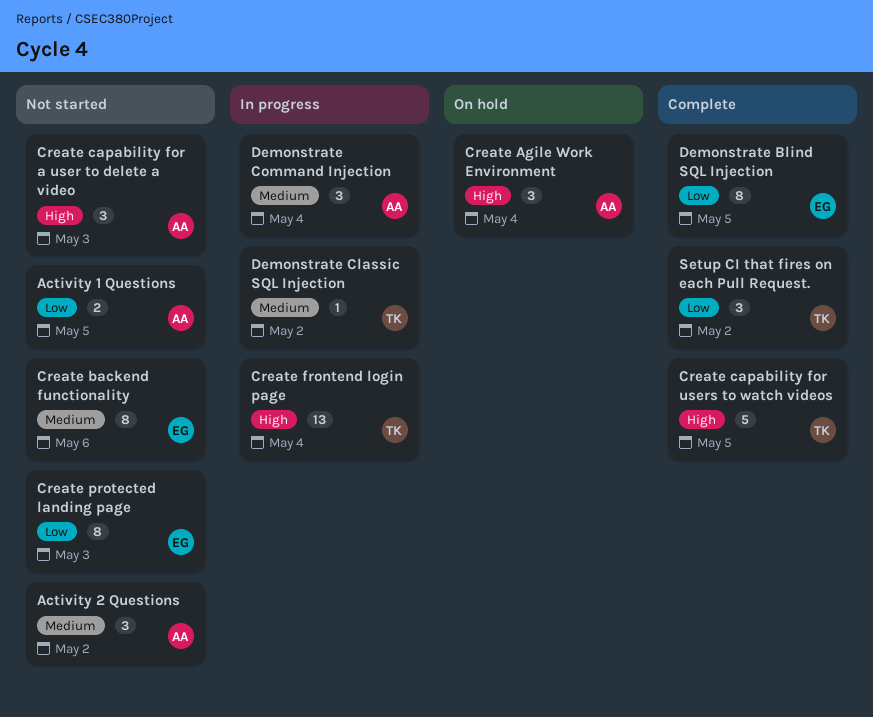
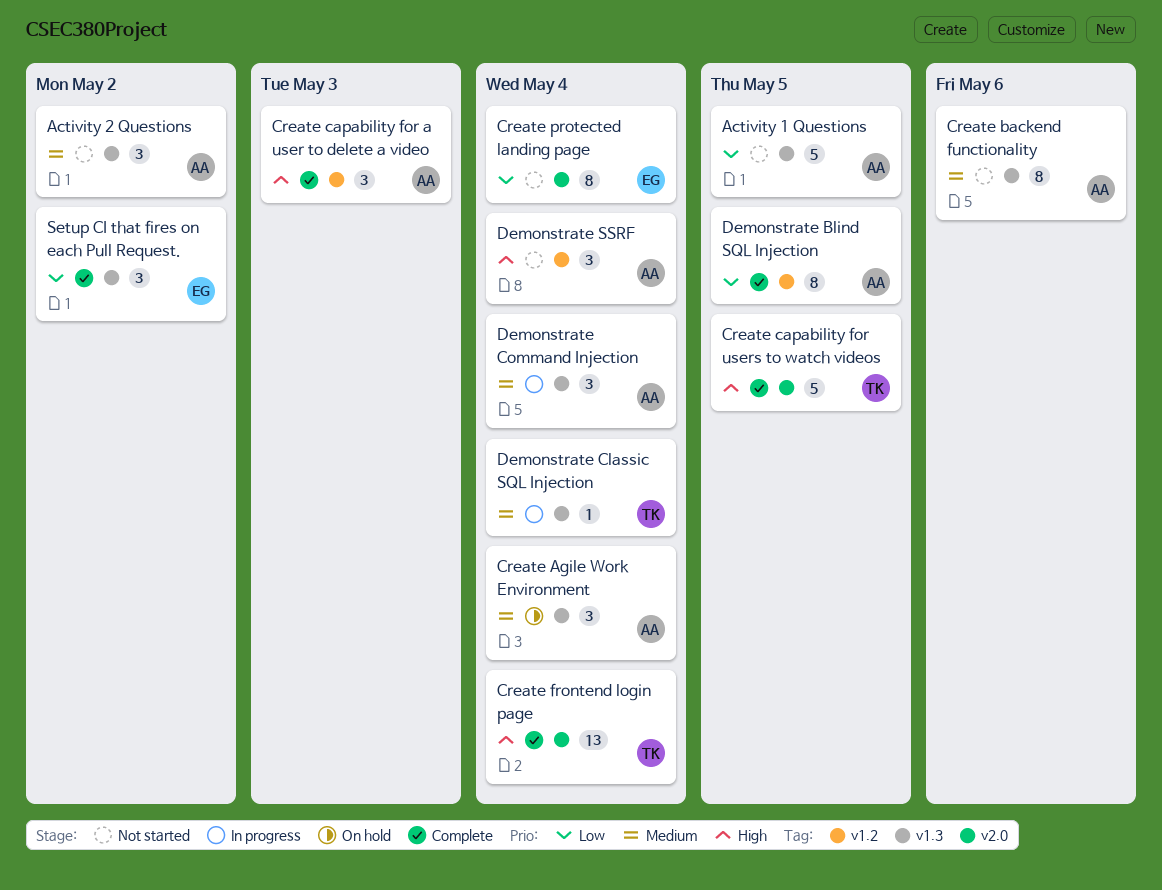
Activity 1 Questions, estimate: 2 -> 5
Create Agile Work Environment, priority: High -> Medium
Create backend functionality, owner: EG -> AA
Create capability for a user to delete a video, status: Not started -> Complete
Create frontend login page, status: In progress -> Complete
Create protected landing page, due: May 3 -> May 4
Demonstrate Blind SQL Injection, owner: EG -> AA
Demonstrate Classic SQL Injection, due: May 2 -> May 4
Demonstrate SSRF: none -> present
Setup CI that fires on each Pull Request., owner: TK -> EG

